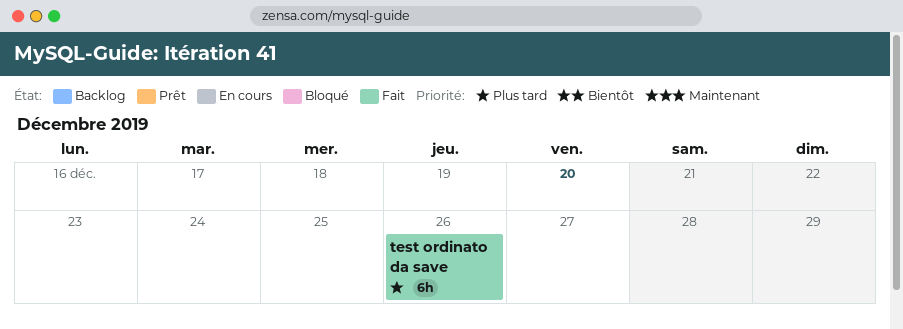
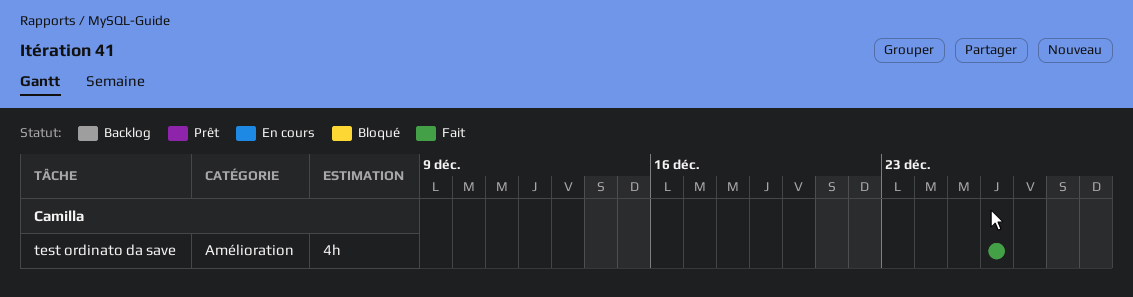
test ordinato da save, estimate: 6h -> 4h

